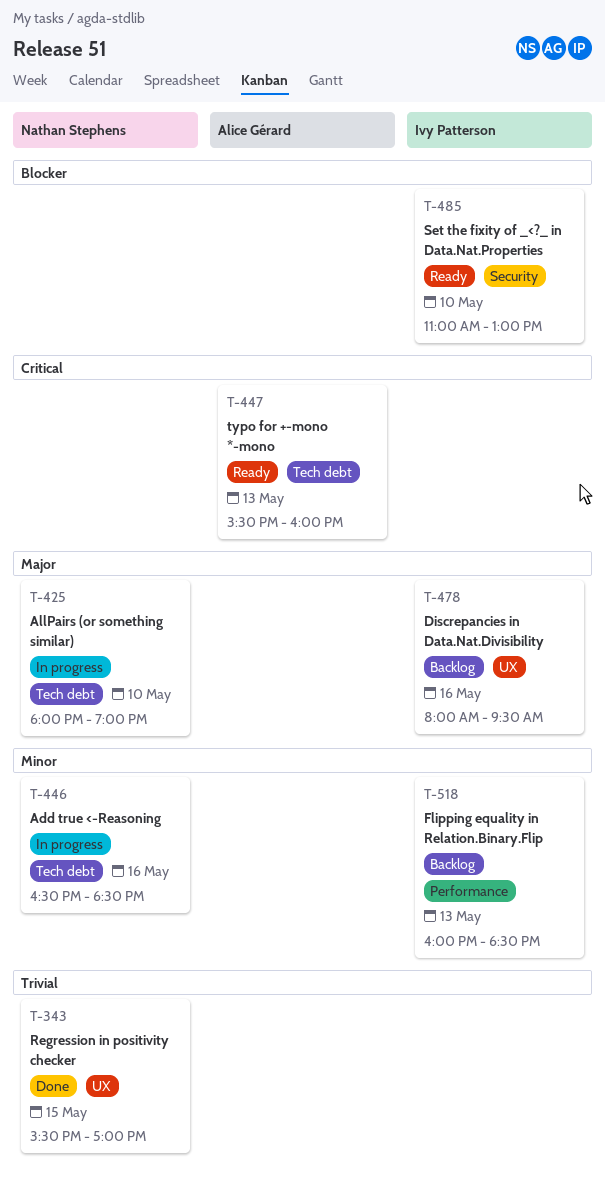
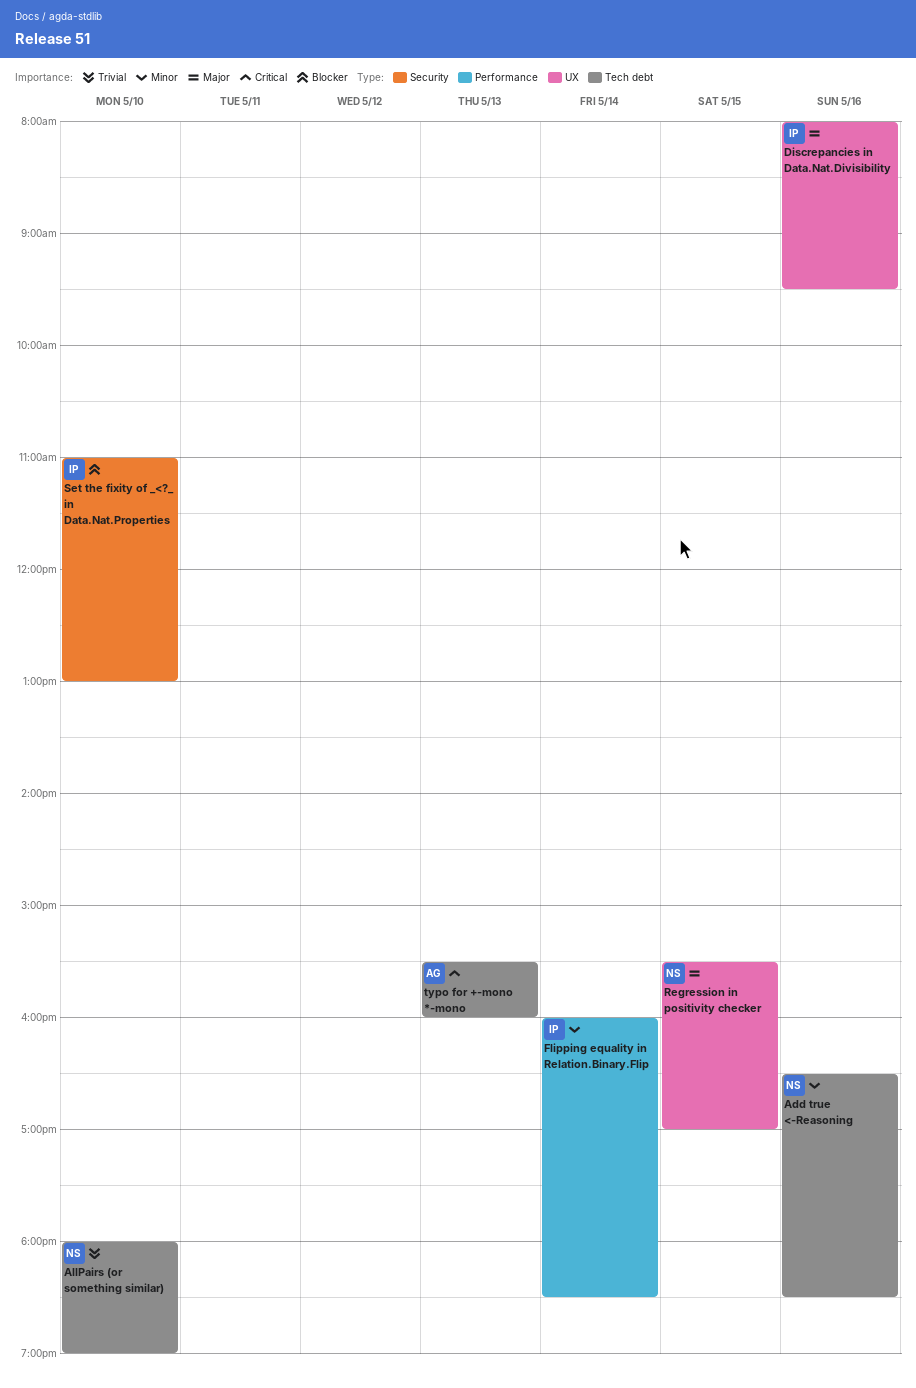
AllPairs (or something similar), priority: Major -> Trivial
Flipping equality in Relation.Binary.Flip, day: May 13 -> May 14
Regression in positivity checker, priority: Trivial -> Major

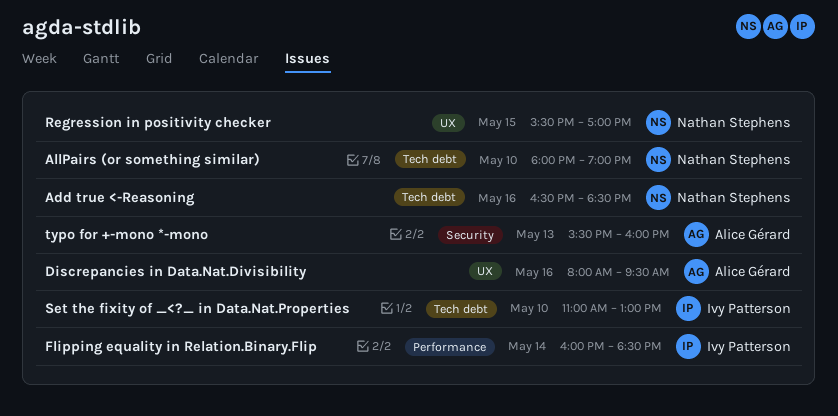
Discrepancies in Data.Nat.Divisibility, owner: Ivy Patterson -> Alice Gérard
Set the fixity of _<?_ in Data.Nat.Properties, label: Security -> Tech debt
typo for +-mono *-mono, label: Tech debt -> Security

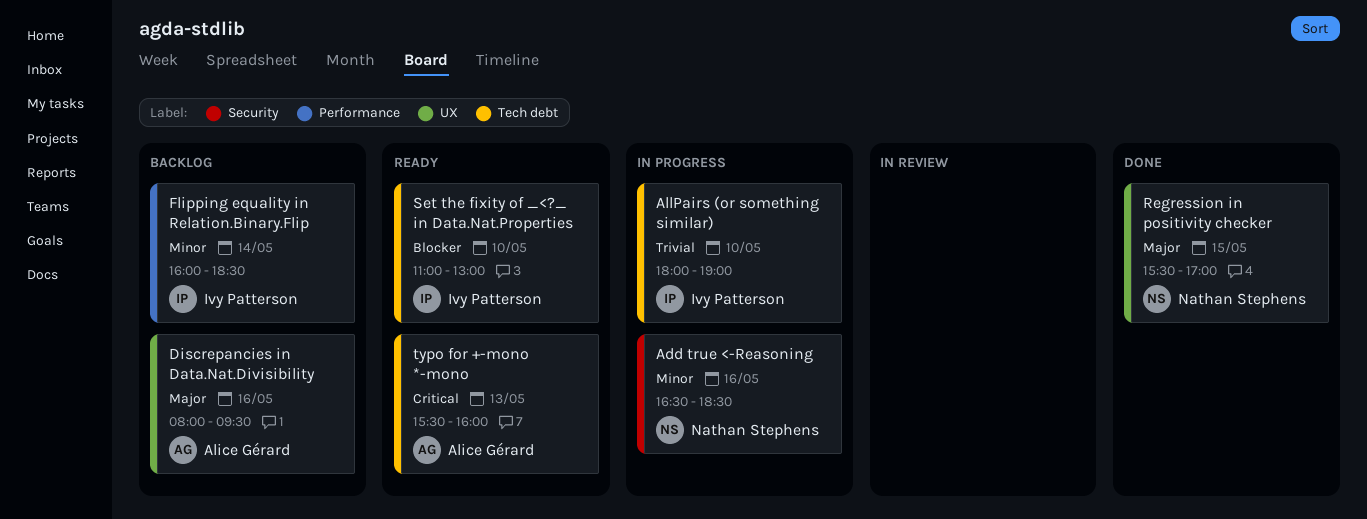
Add true <-Reasoning, label: Tech debt -> Security
AllPairs (or something similar), owner: Nathan Stephens -> Ivy Patterson
typo for +-mono *-mono, label: Security -> Tech debt

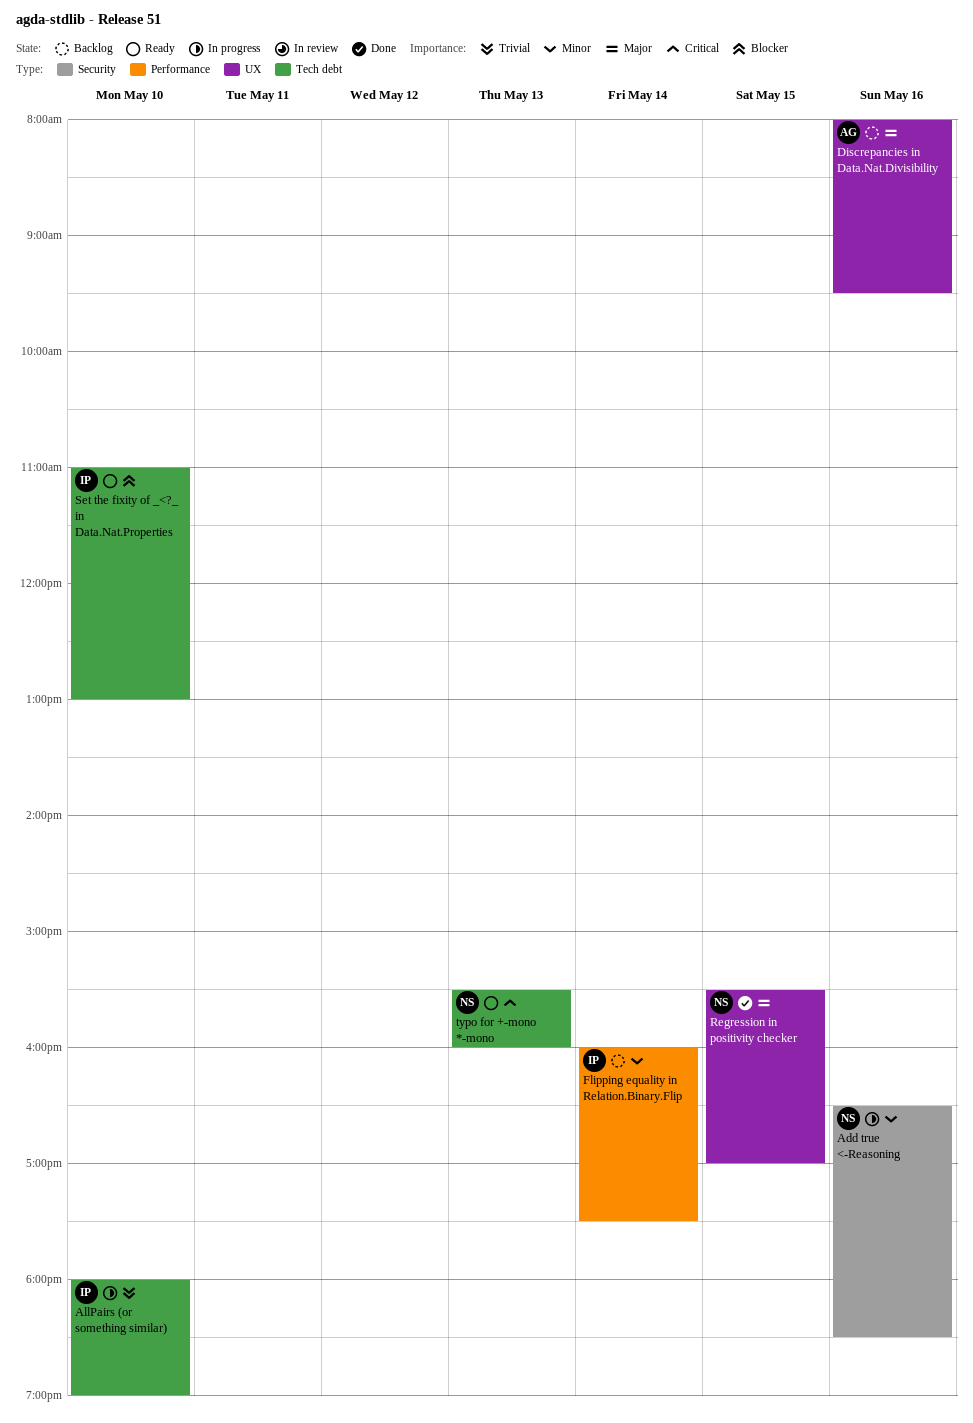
Flipping equality in Relation.Binary.Flip, ends: 18:30 -> 17:30
typo for +-mono *-mono, owner: Alice Gérard -> Nathan Stephens

